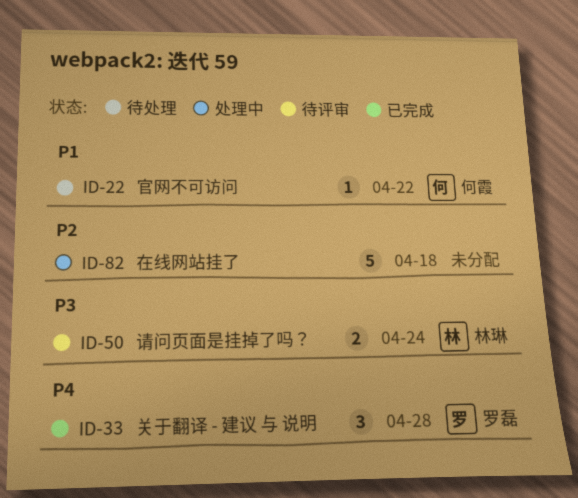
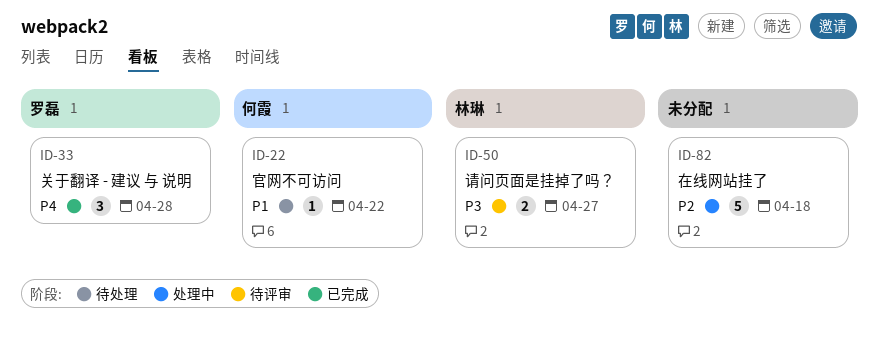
ID-50, due: Apr 24 -> Apr 27

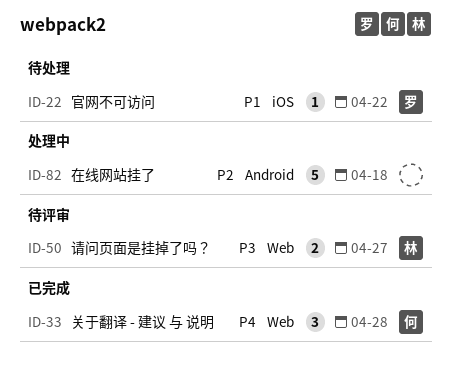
ID-22, owner: 何霞 -> 罗磊
ID-33, owner: 罗磊 -> 何霞

